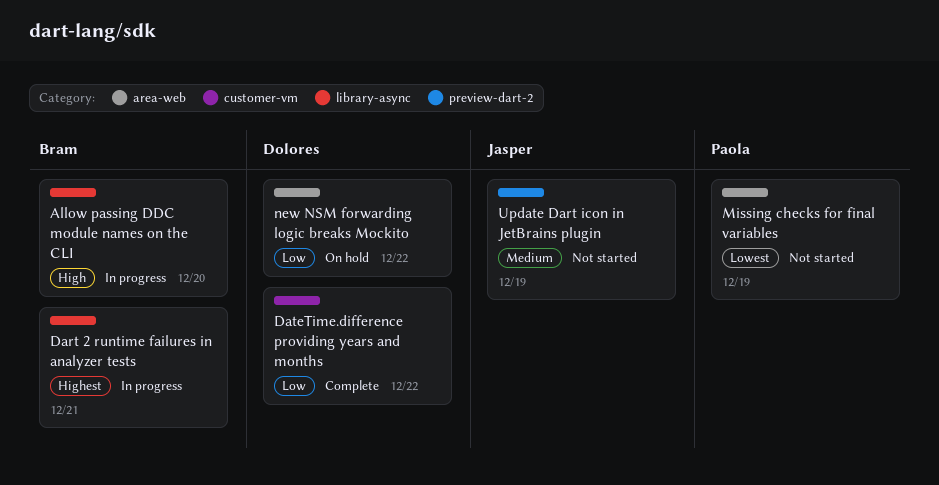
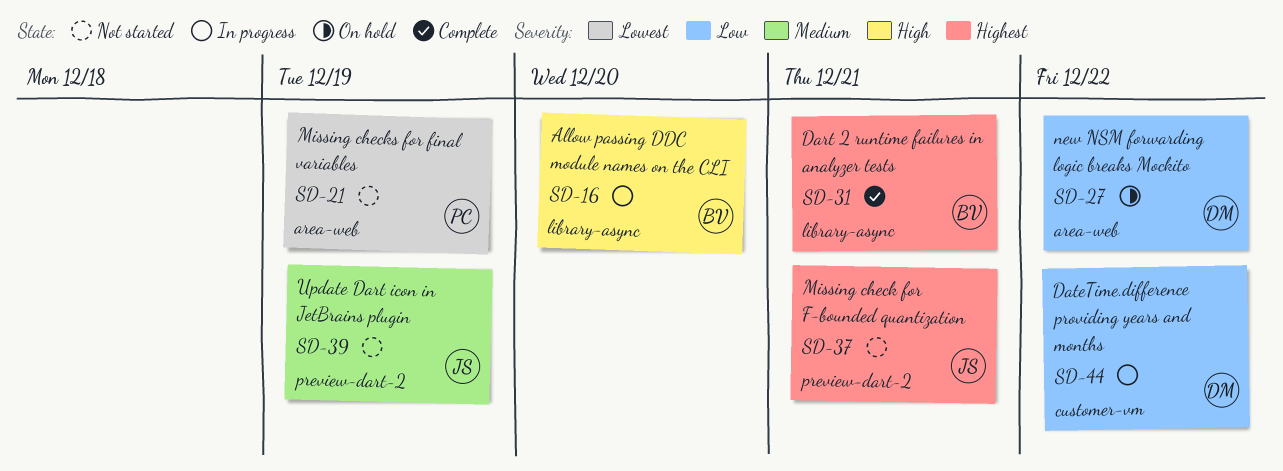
Dart 2 runtime failures in analyzer tests, status: In progress -> Complete
DateTime.difference providing years and months, status: Complete -> In progress
Missing check for F-bounded quantization: none -> present

